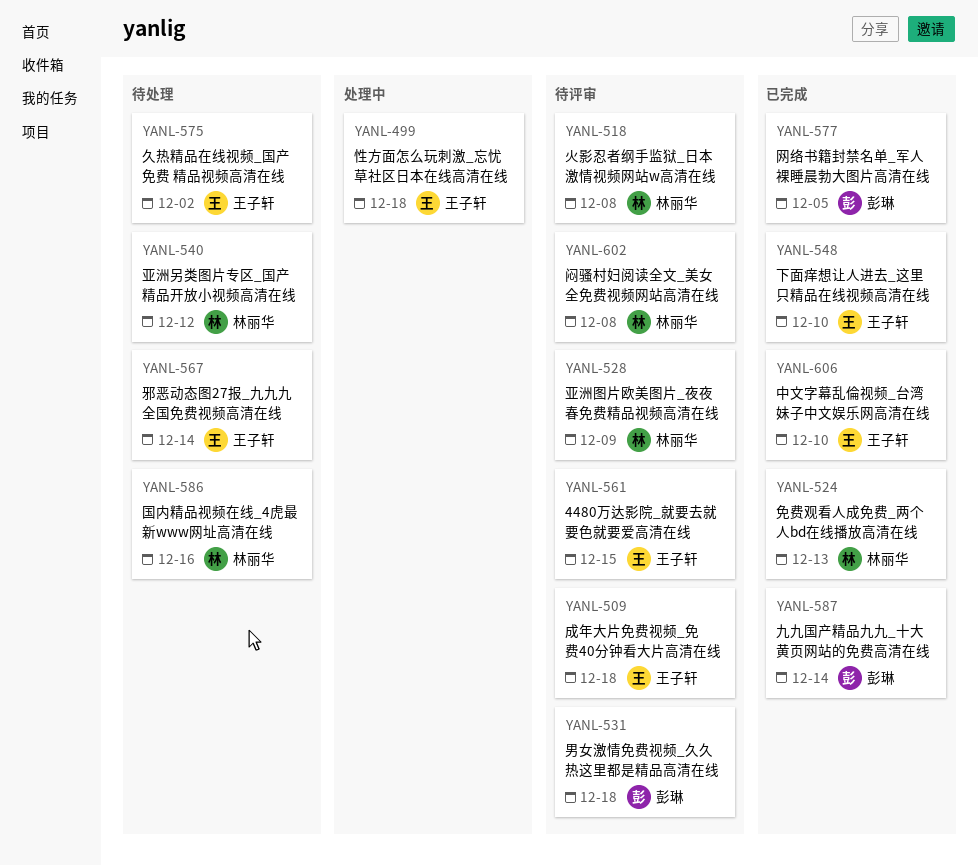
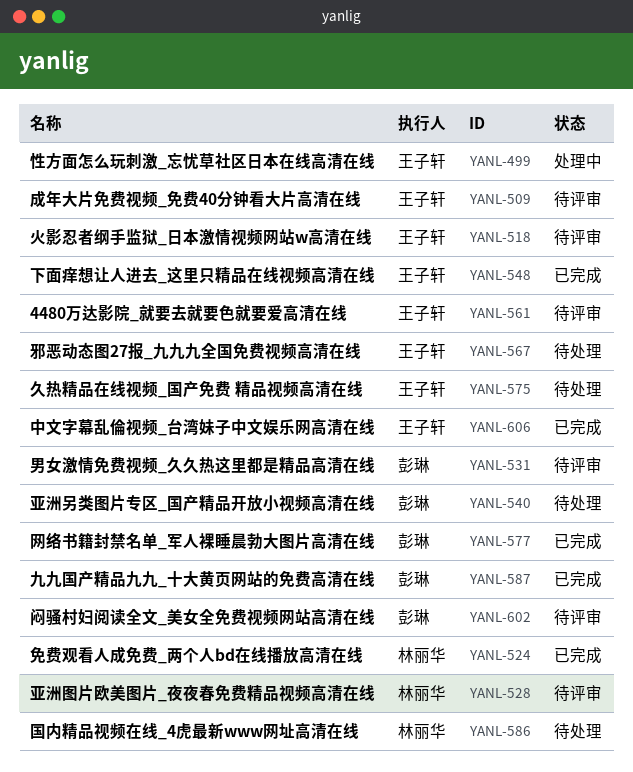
YANL-518, owner: 林丽华 -> 王子轩
YANL-540, owner: 林丽华 -> 彭琳
YANL-602, owner: 林丽华 -> 彭琳

